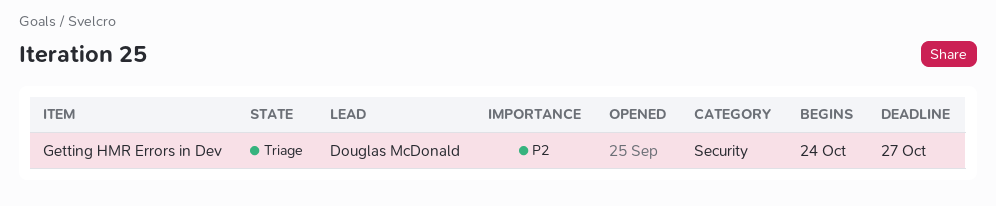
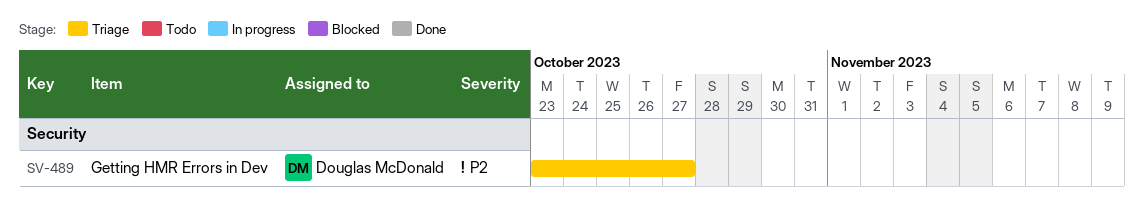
Getting HMR Errors in Dev, start: Oct 24 -> Oct 23

